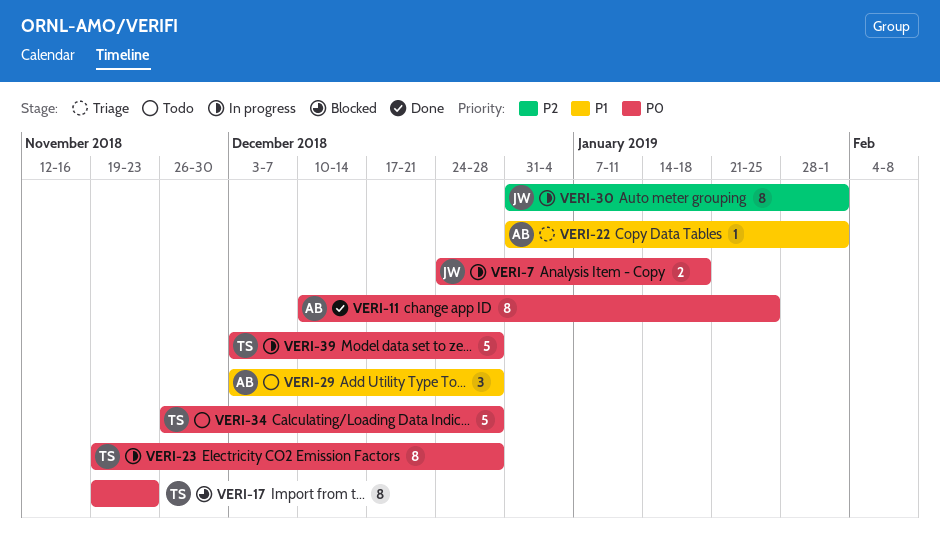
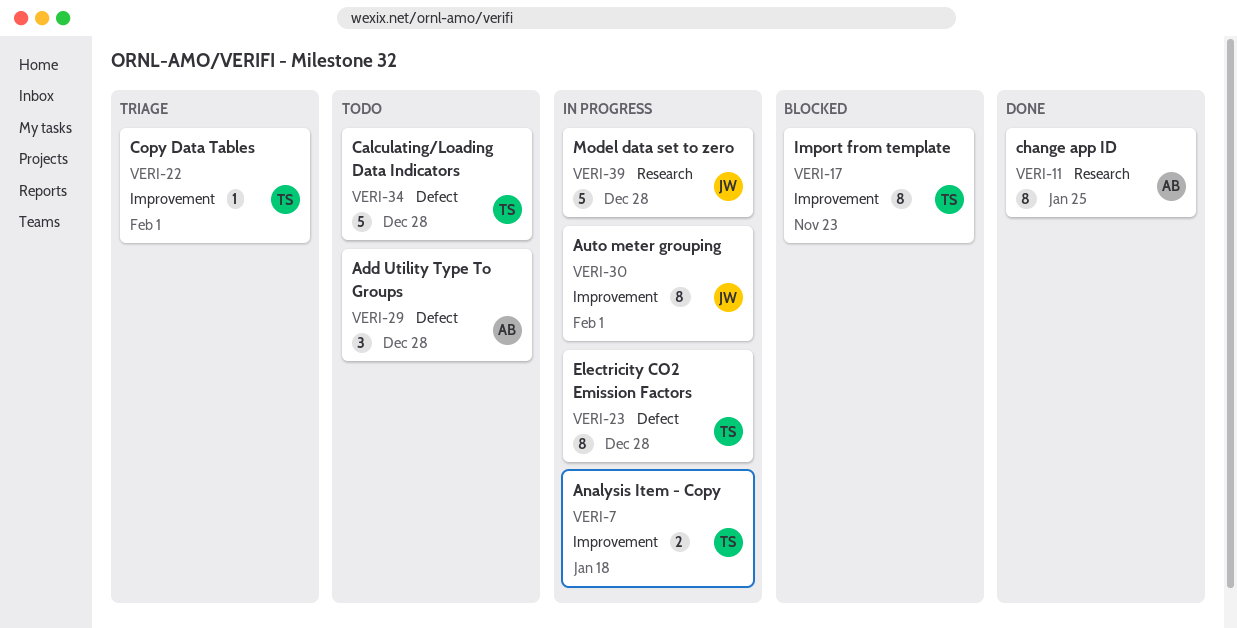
VERI-7, owner: JW -> TS
VERI-22, owner: AB -> TS
VERI-39, owner: TS -> JW

